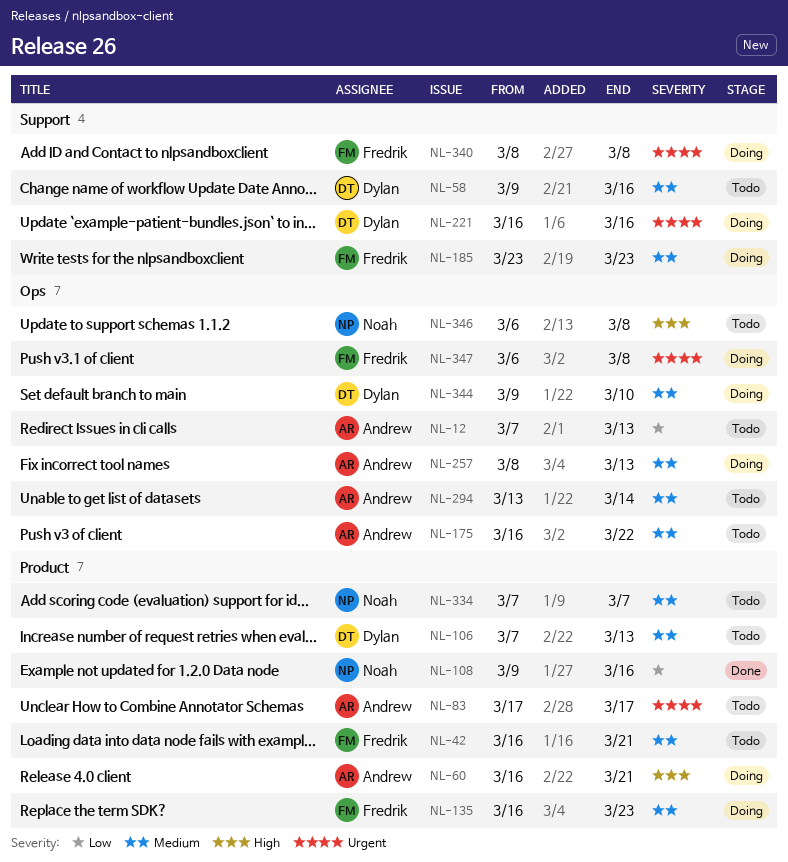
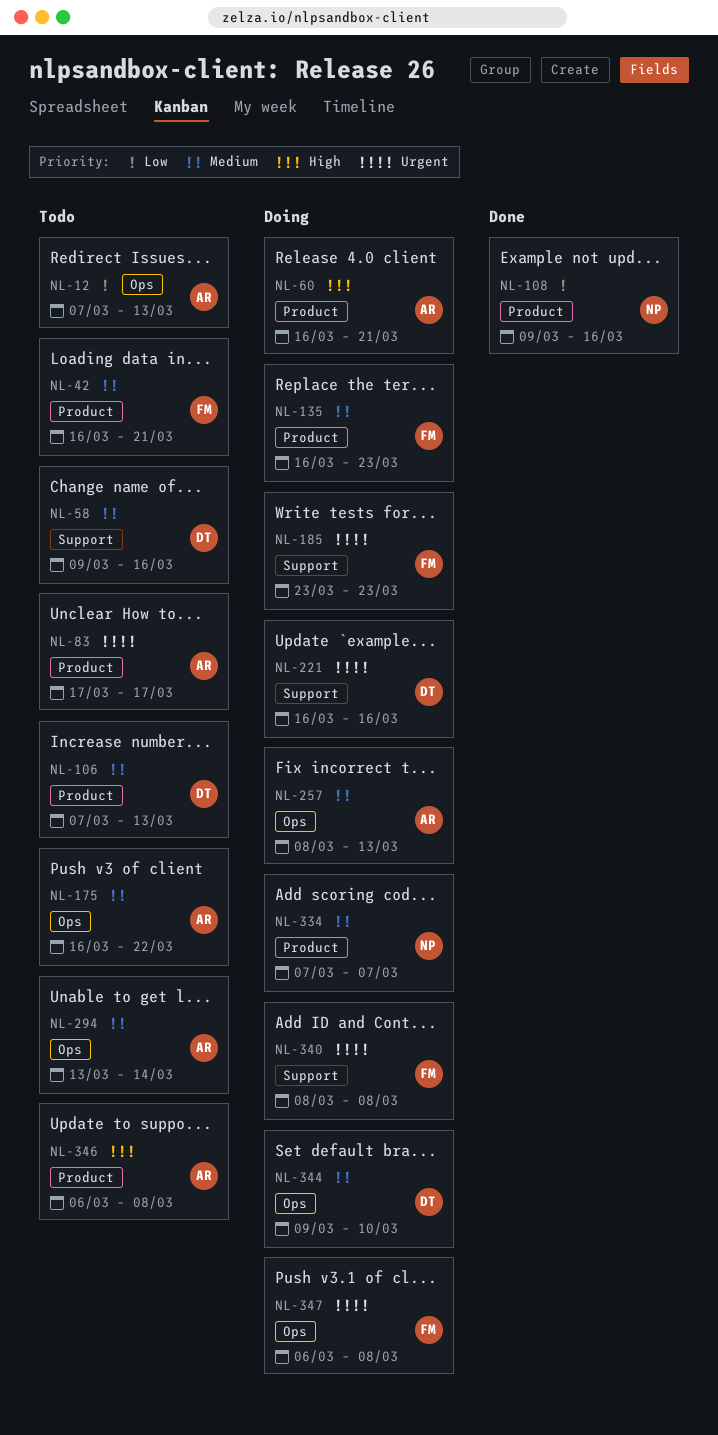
NL-185, priority: Medium -> Urgent
NL-334, status: Todo -> Doing
NL-346, owner: Noah -> Andrew
NL-346, label: Ops -> Product

